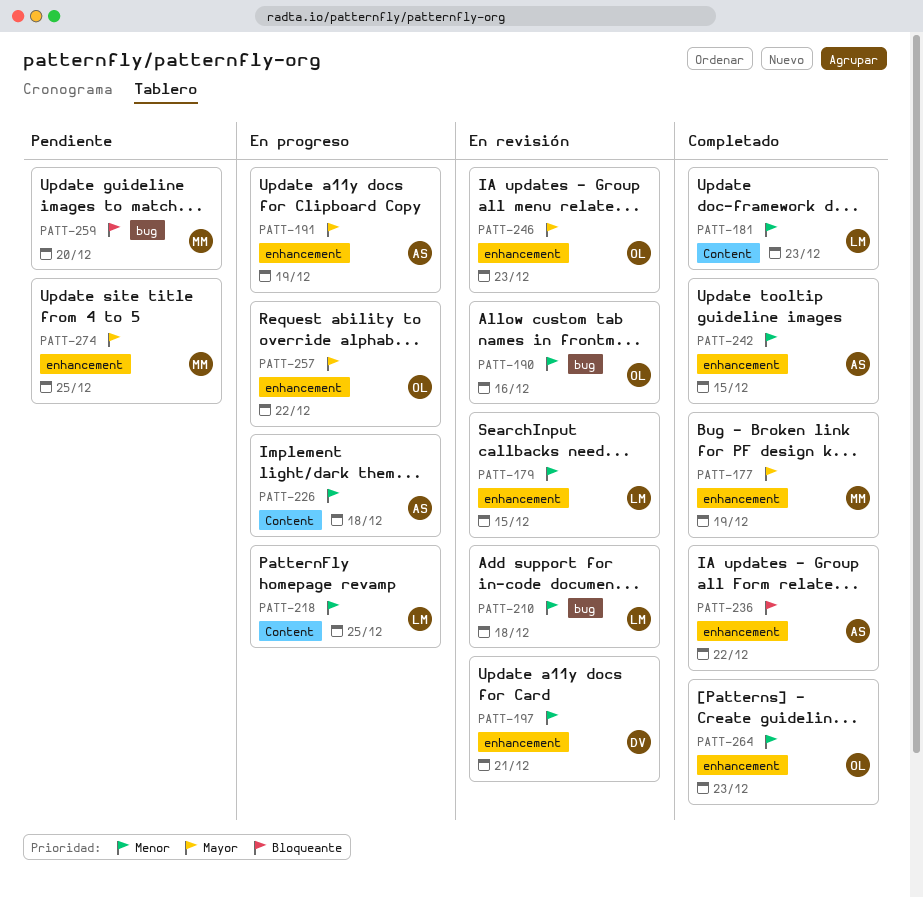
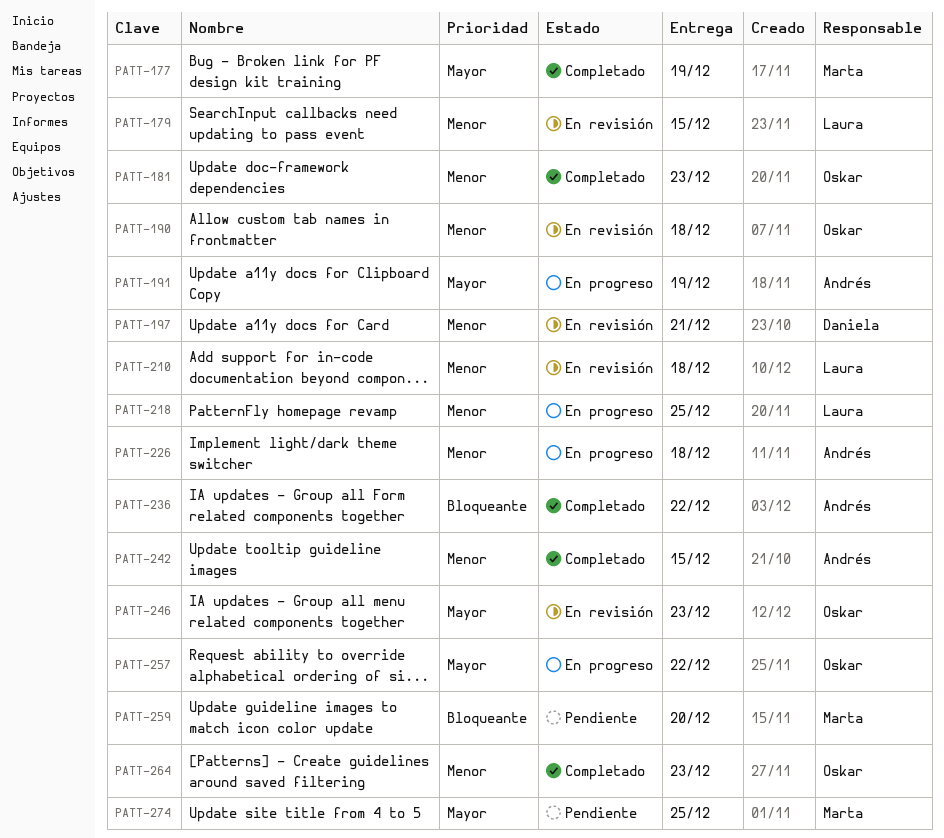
PATT-181, owner: Laura -> Oskar
PATT-190, due: Dec 16 -> Dec 18

